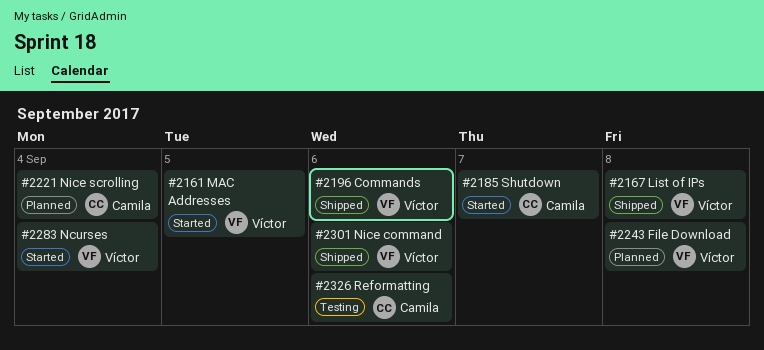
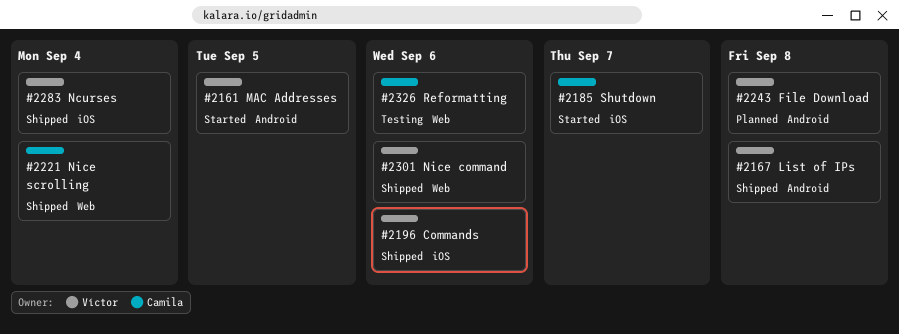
#2221, status: Planned -> Shipped
#2283, status: Started -> Shipped

